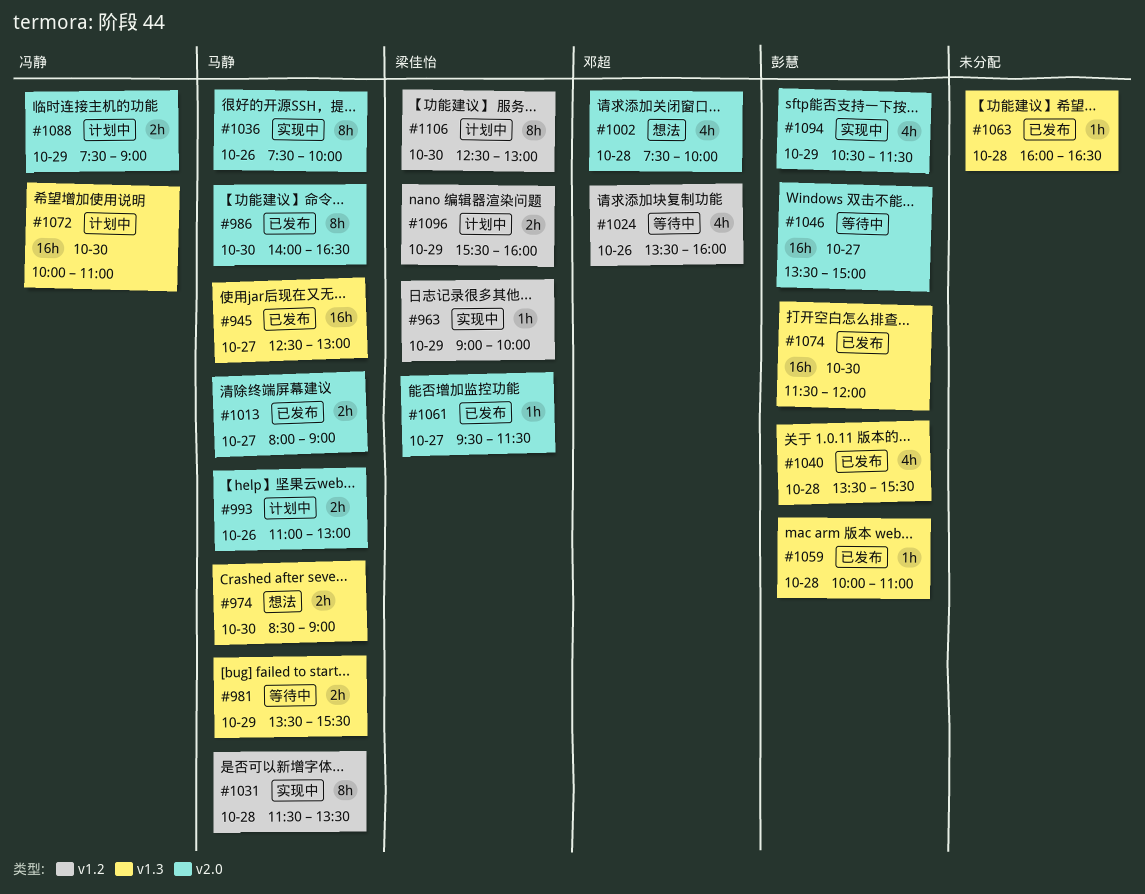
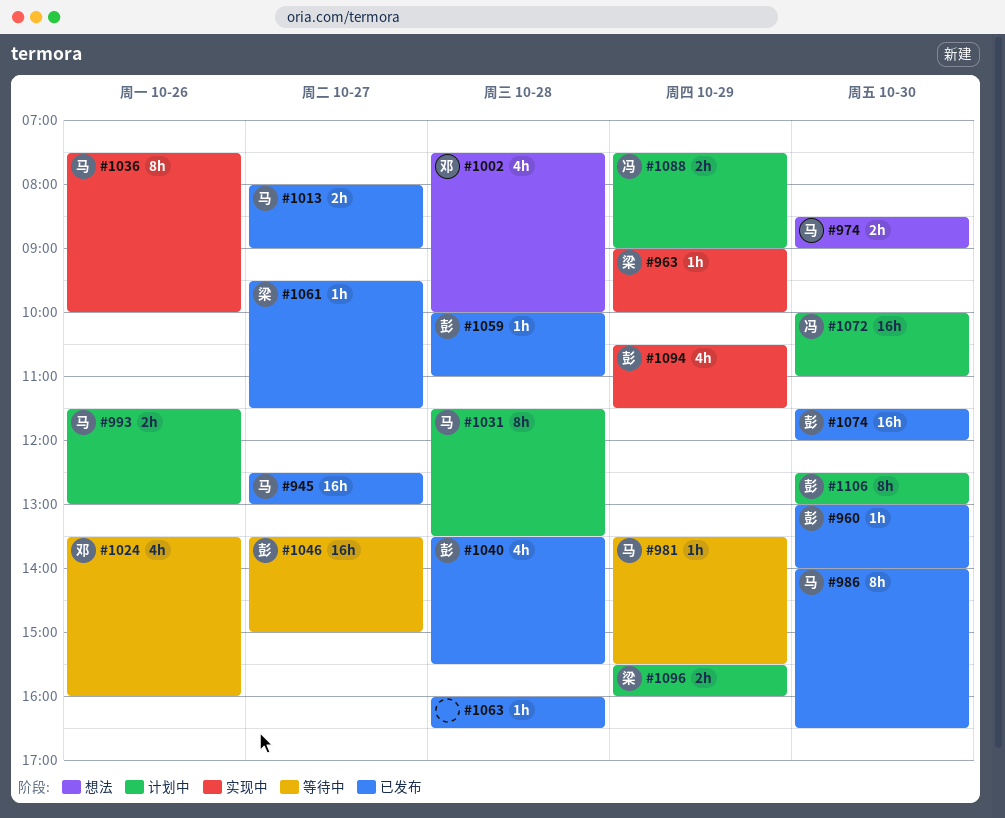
#960: none -> present
#981, estimate: 2h -> 1h
#993, begins: 11:00 -> 11:30
#1031, status: 实现中 -> 计划中
#1106, owner: 梁佳怡 -> 彭慧

